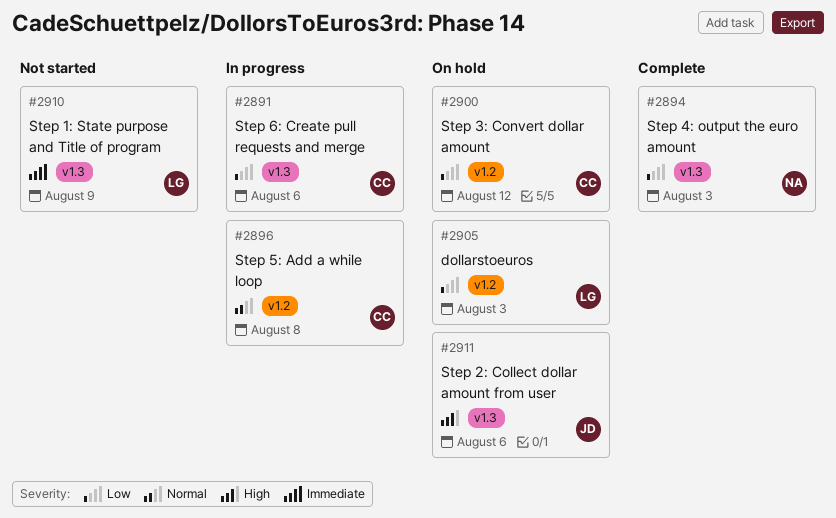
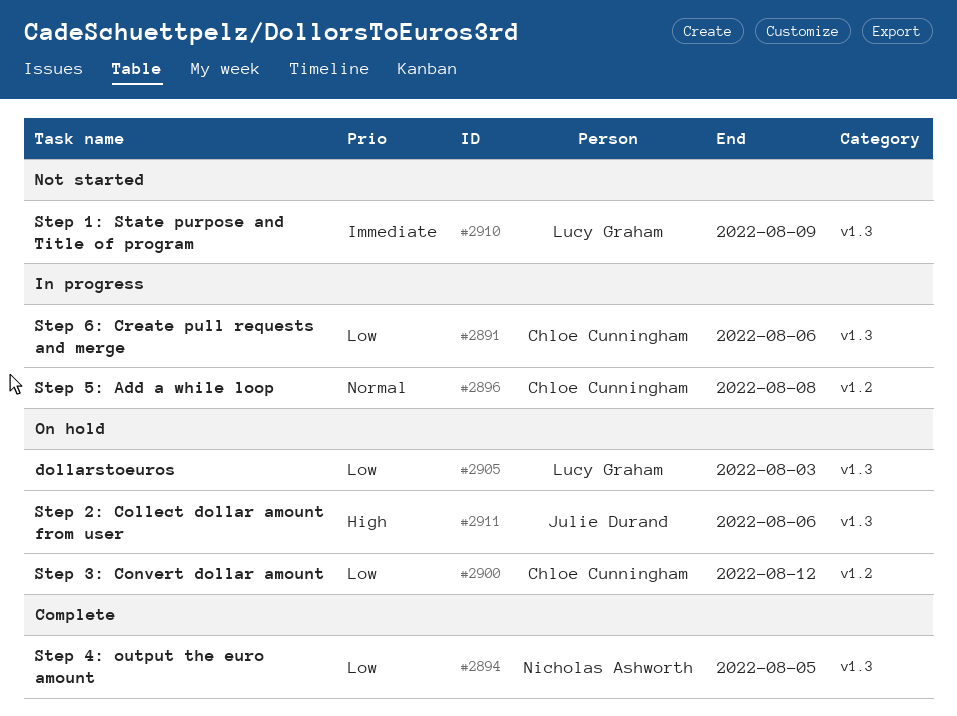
#2894, due: Aug 3 -> Aug 5
#2905, label: v1.2 -> v1.3

